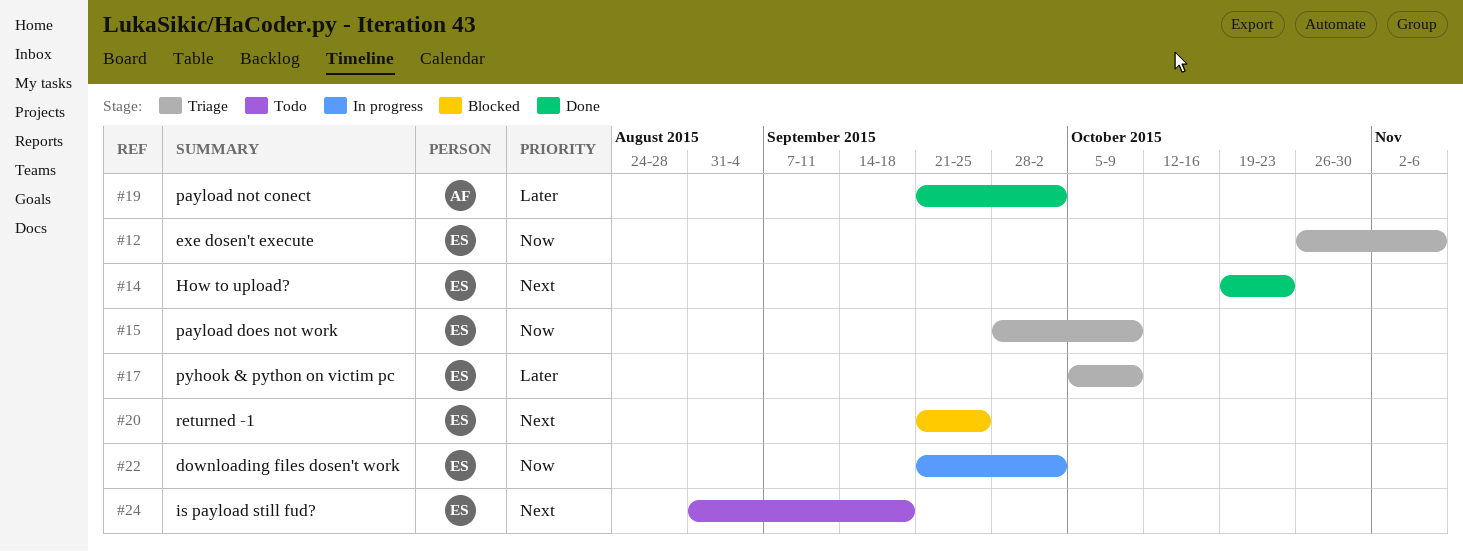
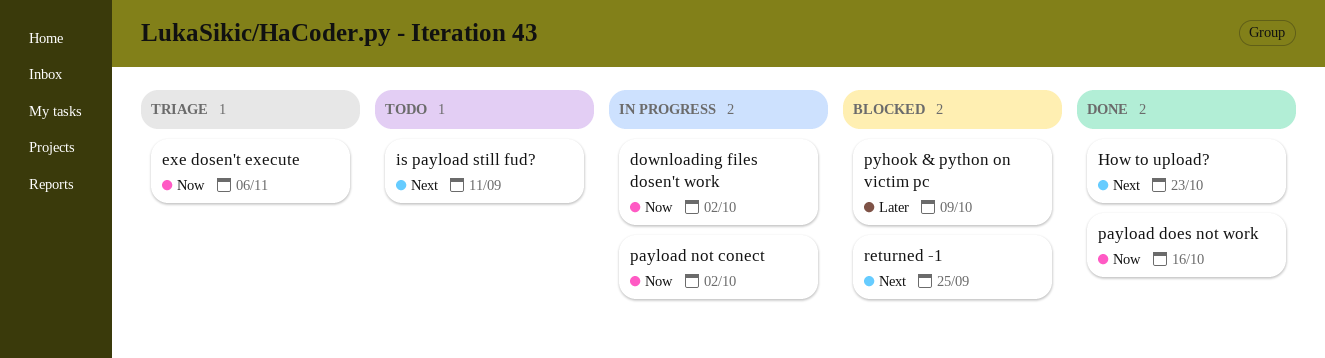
is payload still fud?, due: Sep 18 -> Sep 11
payload does not work, status: Triage -> Done
payload does not work, due: Oct 9 -> Oct 16
payload not conect, status: Done -> In progress
payload not conect, priority: Later -> Now
pyhook & python on victim pc, status: Triage -> Blocked

